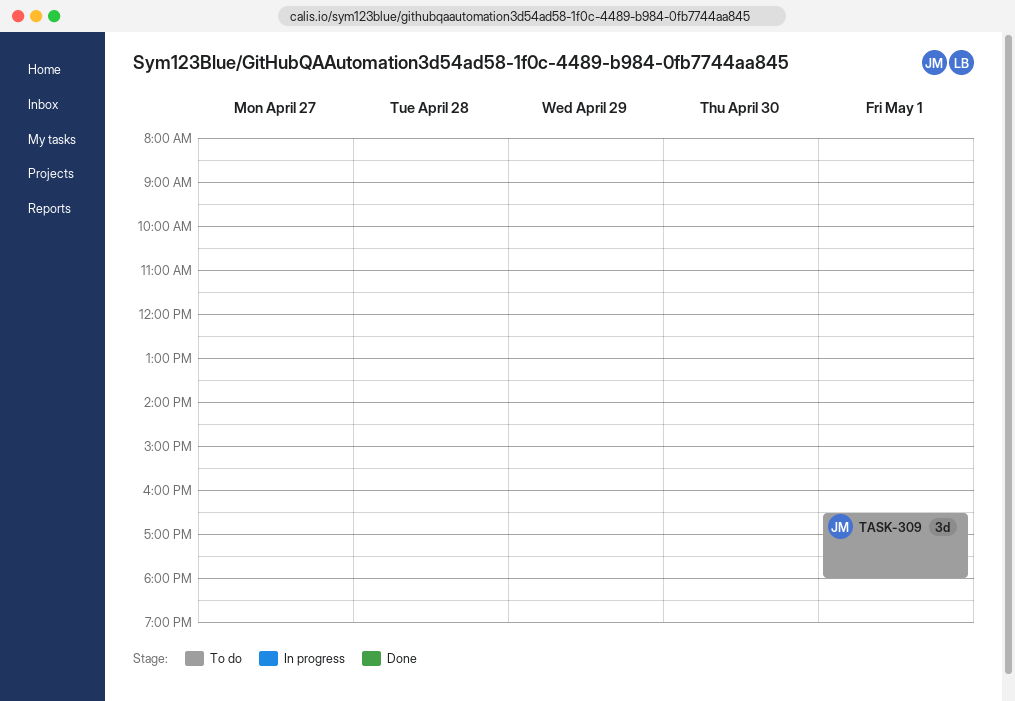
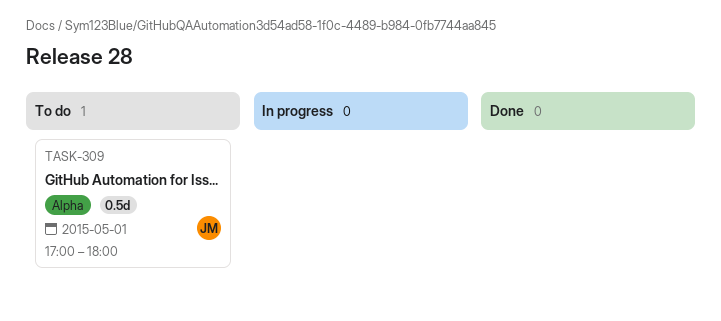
TASK-309, estimate: 3d -> 0.5d
TASK-309, begins: 16:30 -> 17:00

